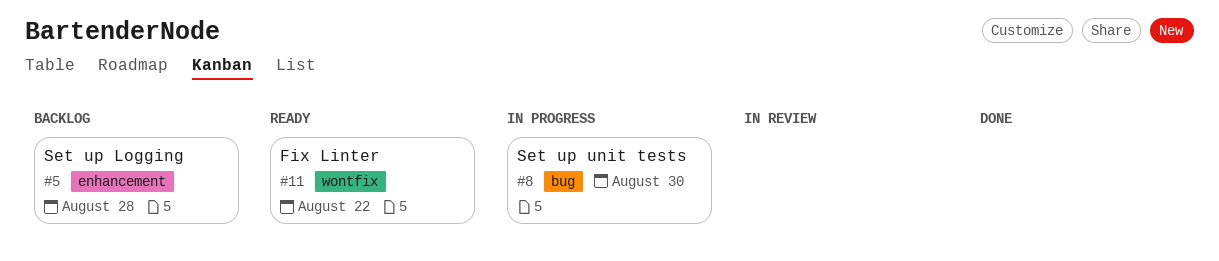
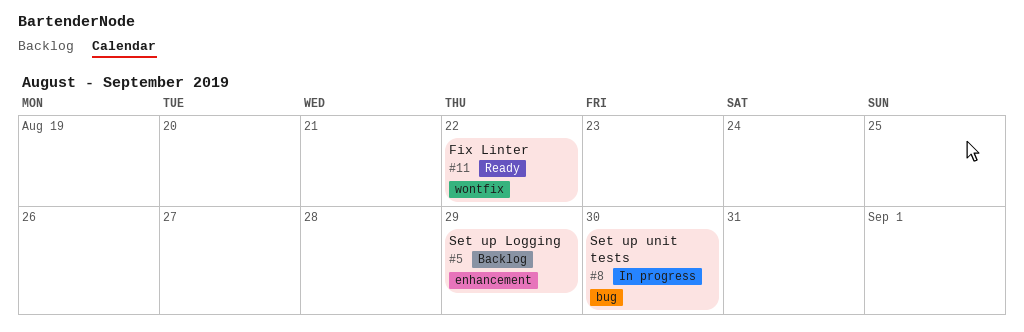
#5, due: Aug 28 -> Aug 29

